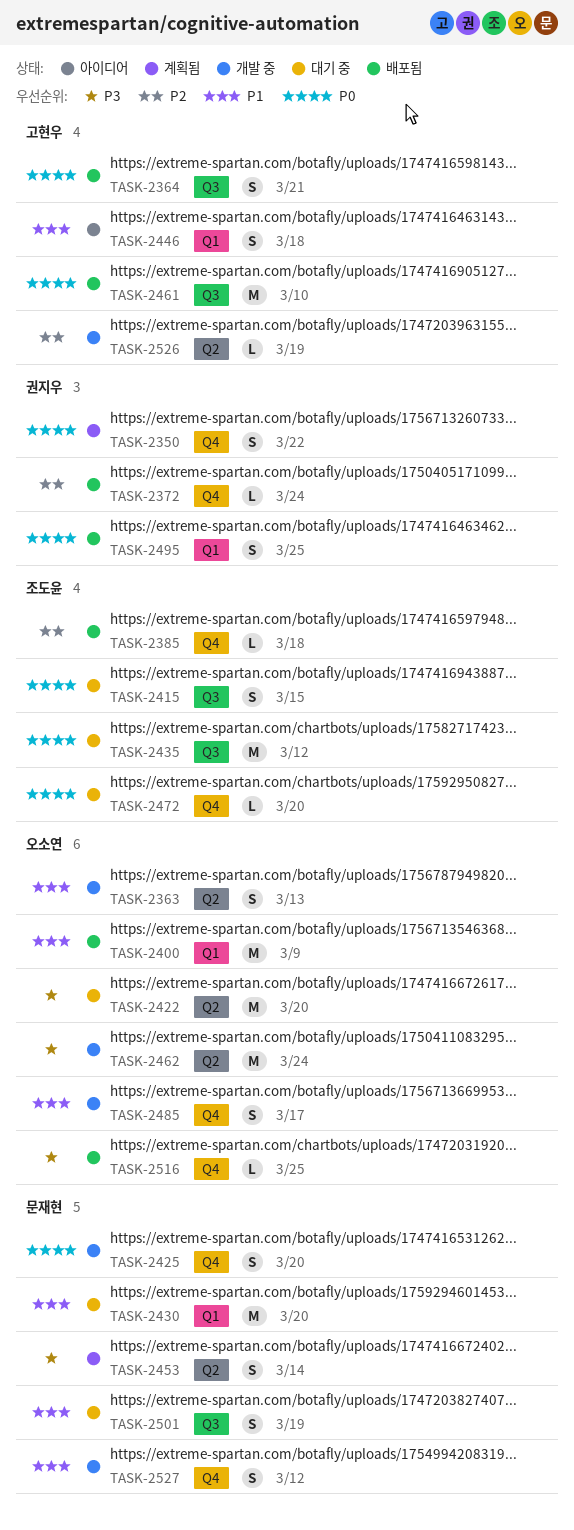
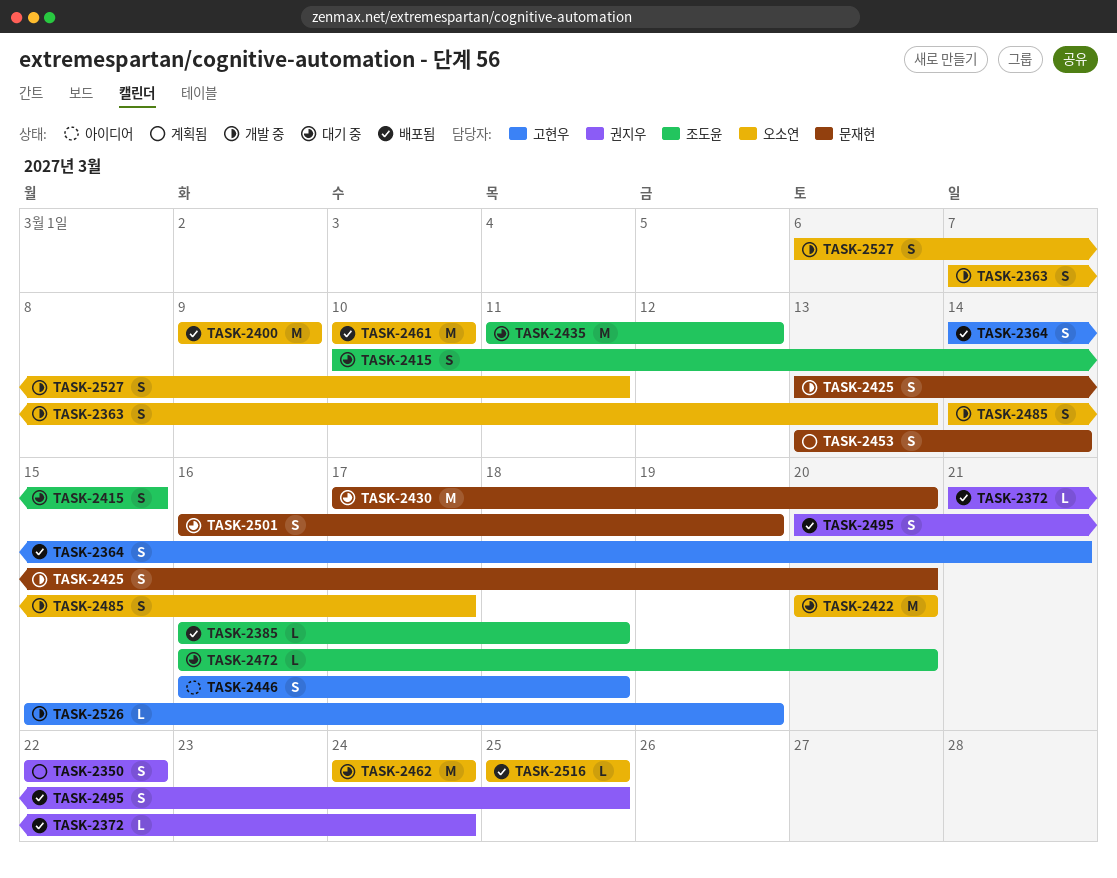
TASK-2461, owner: 고현우 -> 오소연
TASK-2462, status: 개발 중 -> 대기 중
TASK-2527, owner: 문재현 -> 오소연
TASK-2527, due: Mar 12 -> Mar 11

